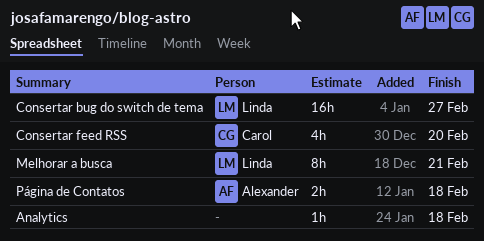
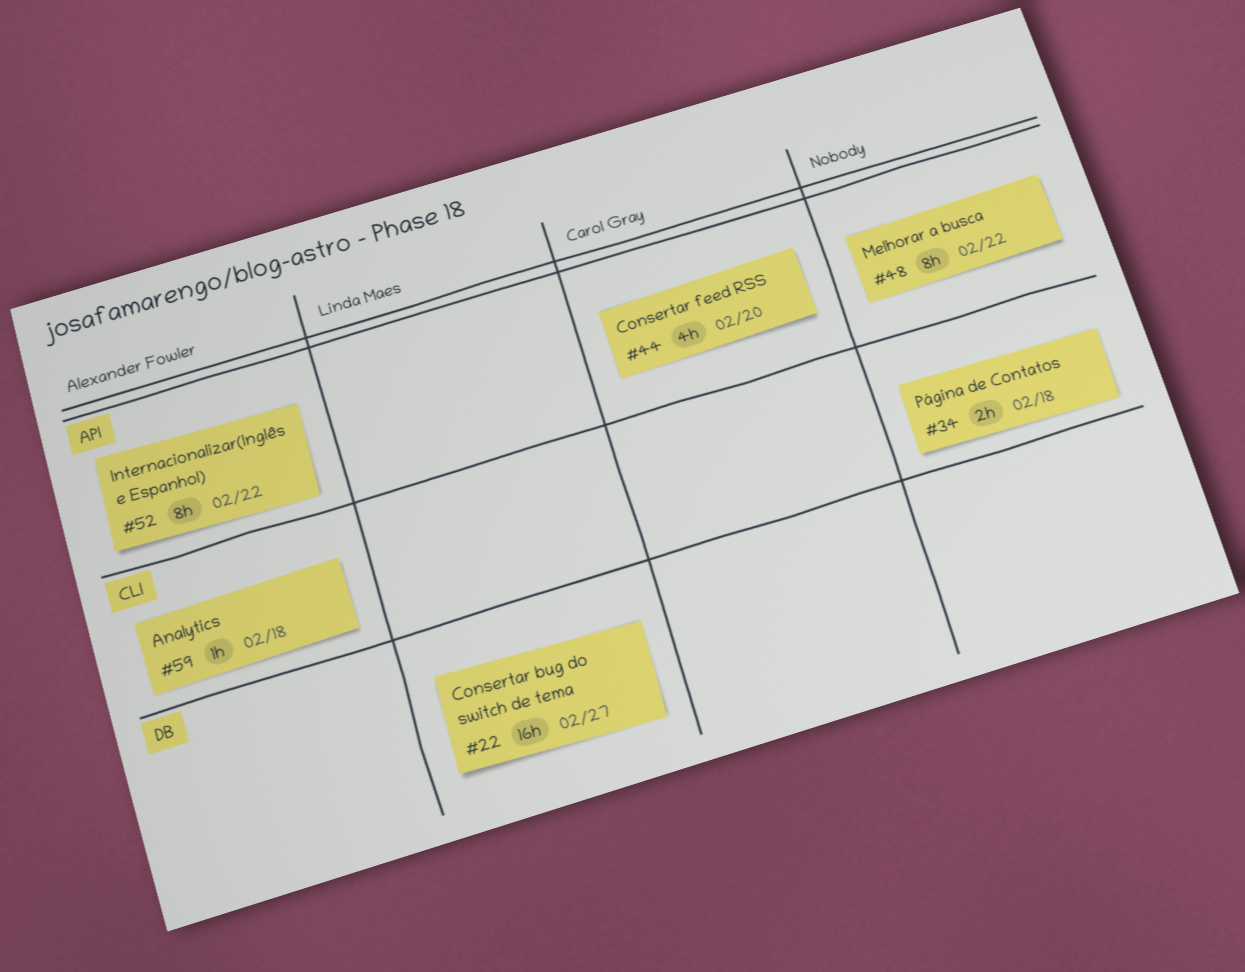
Analytics, owner: none -> Alexander Fowler
Internacionalizar(Inglês e Espanhol): none -> present
Melhorar a busca, owner: Linda Maes -> none
Melhorar a busca, due: Feb 21 -> Feb 22
Página de Contatos, owner: Alexander Fowler -> none

